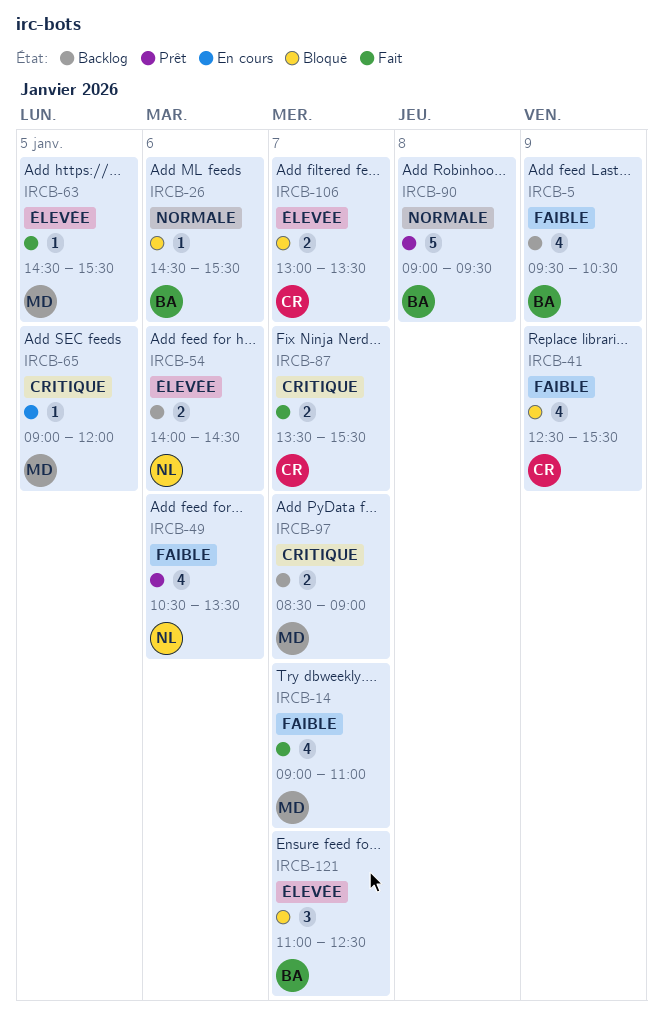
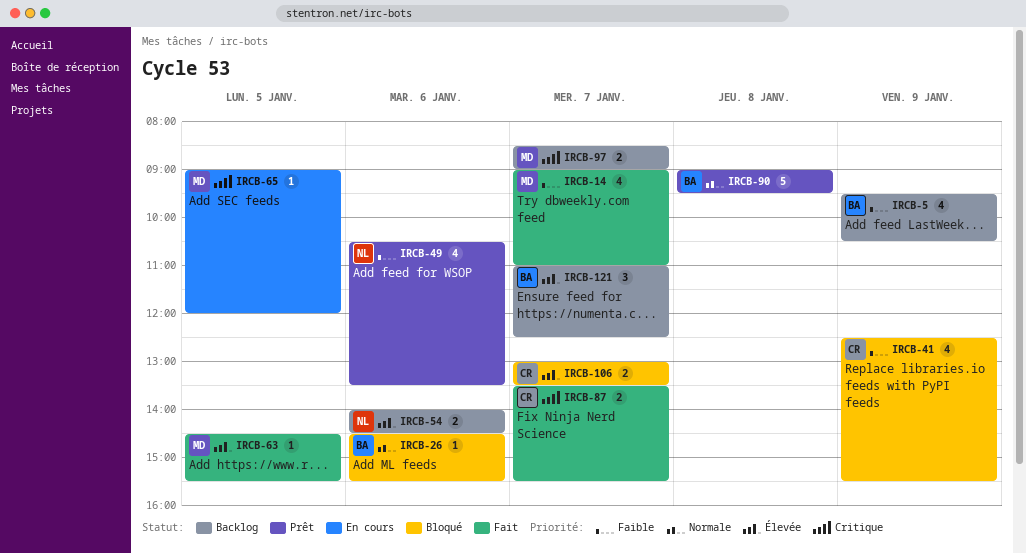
IRCB-121, status: Bloqué -> Backlog

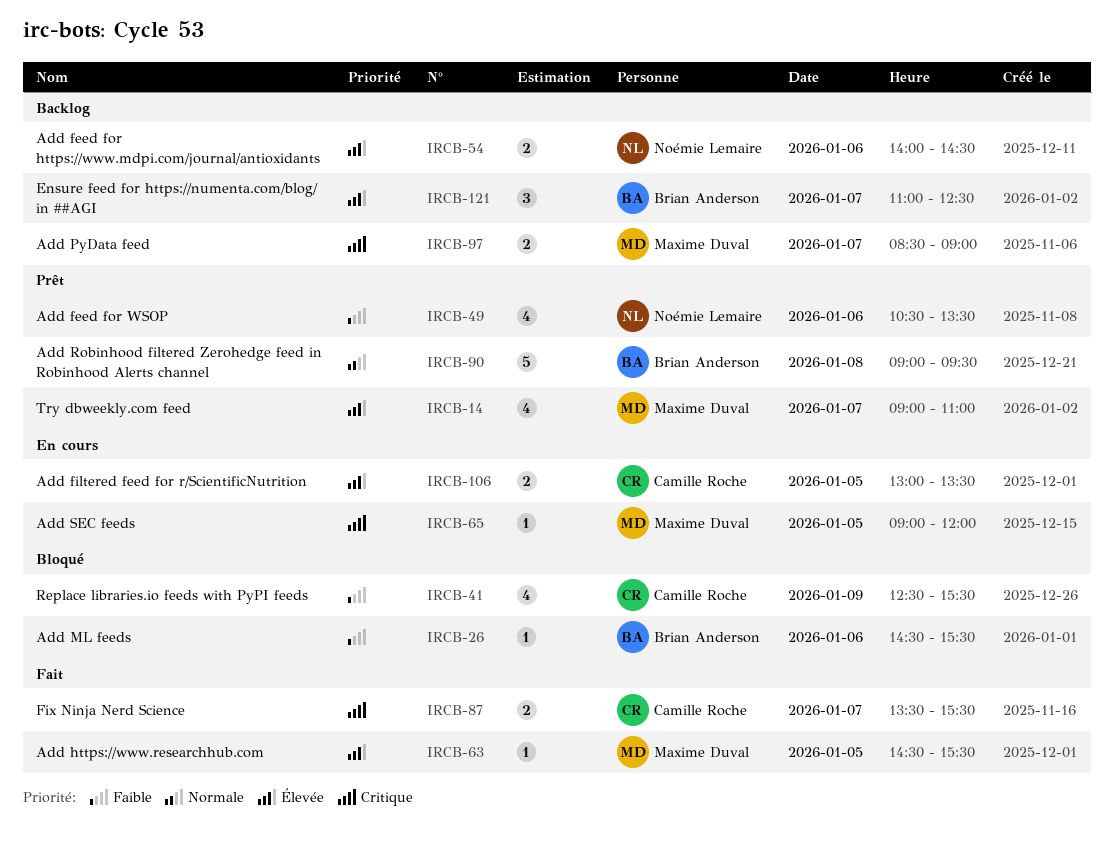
IRCB-5: present -> none
IRCB-14, status: Fait -> Prêt
IRCB-14, priority: Faible -> Élevée
IRCB-26, priority: Normale -> Faible
IRCB-106, status: Bloqué -> En cours
IRCB-106, day: Jan 7 -> Jan 5

